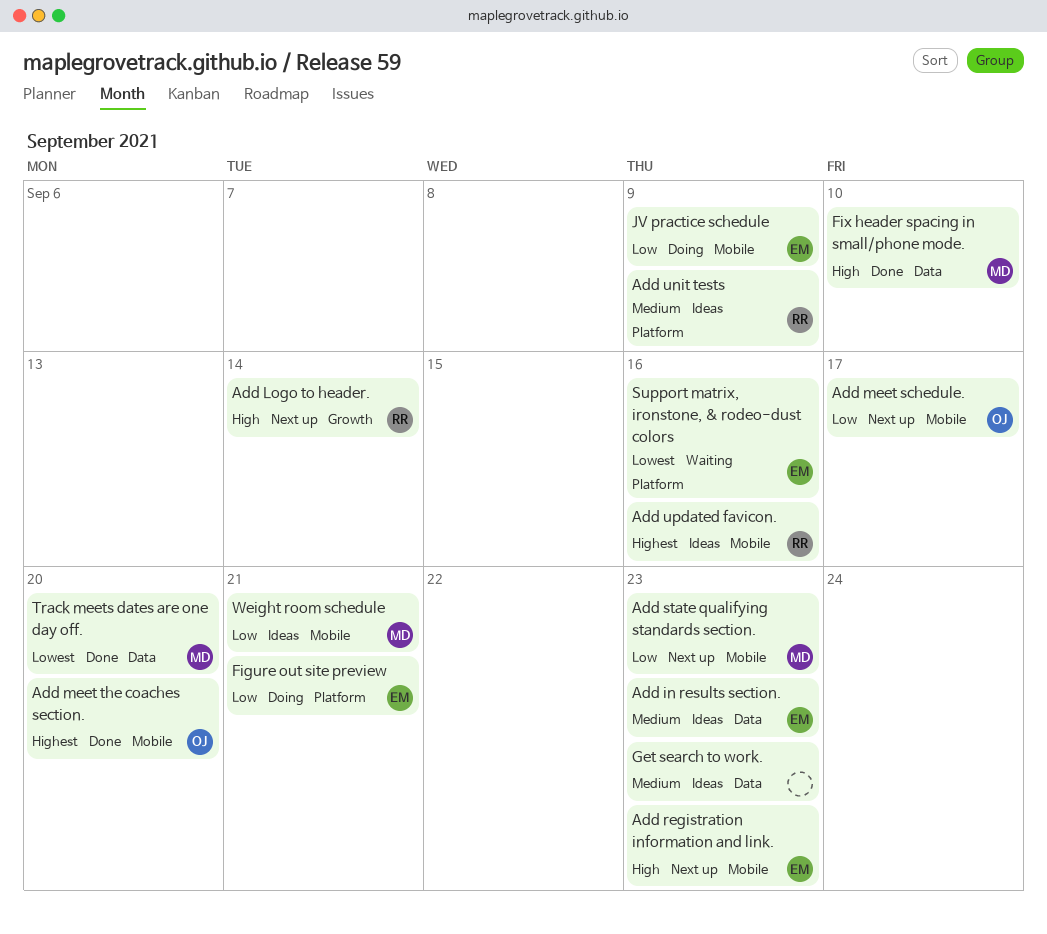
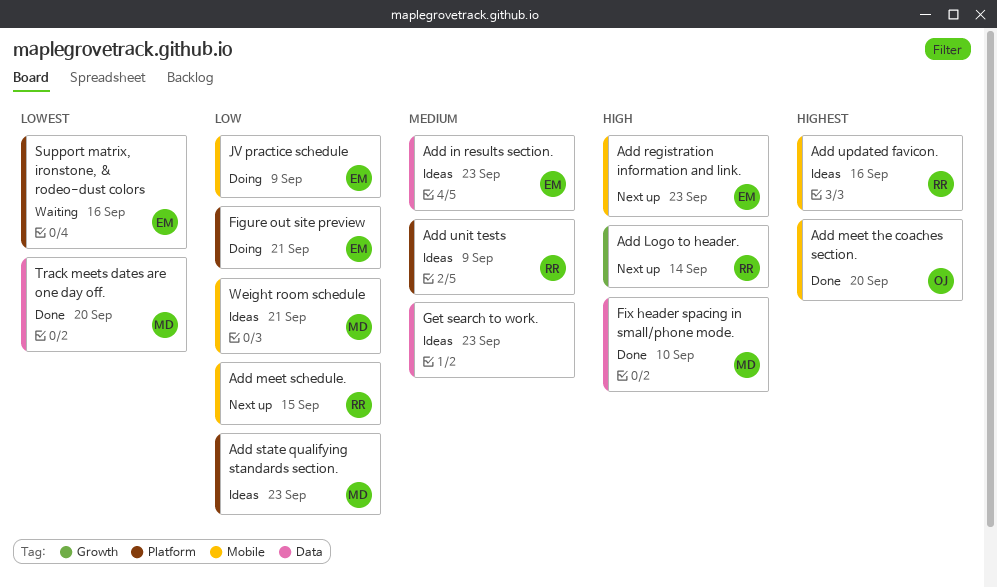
Add meet schedule., owner: OJ -> RR
Add meet schedule., due: Sep 17 -> Sep 15
Add state qualifying standards section., status: Next up -> Ideas
Add state qualifying standards section., label: Mobile -> Platform

